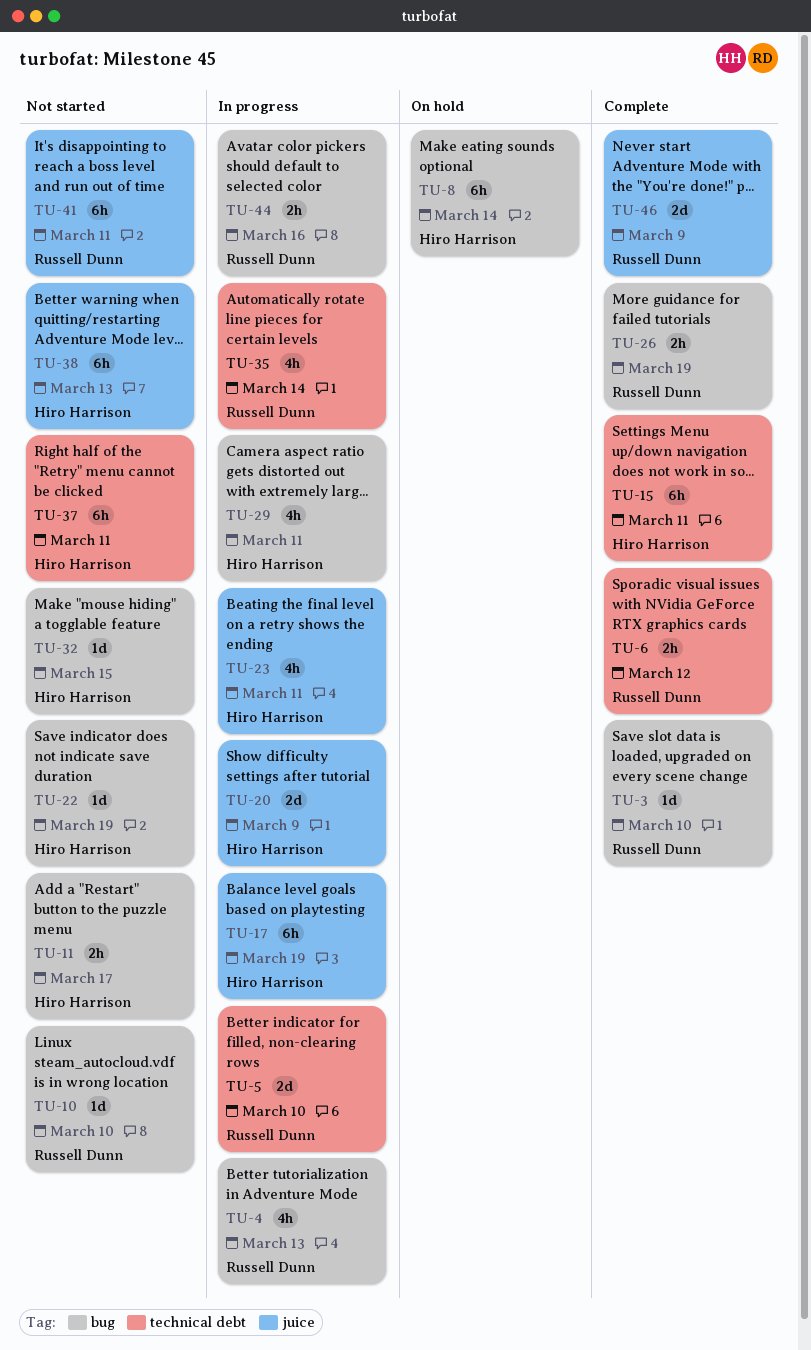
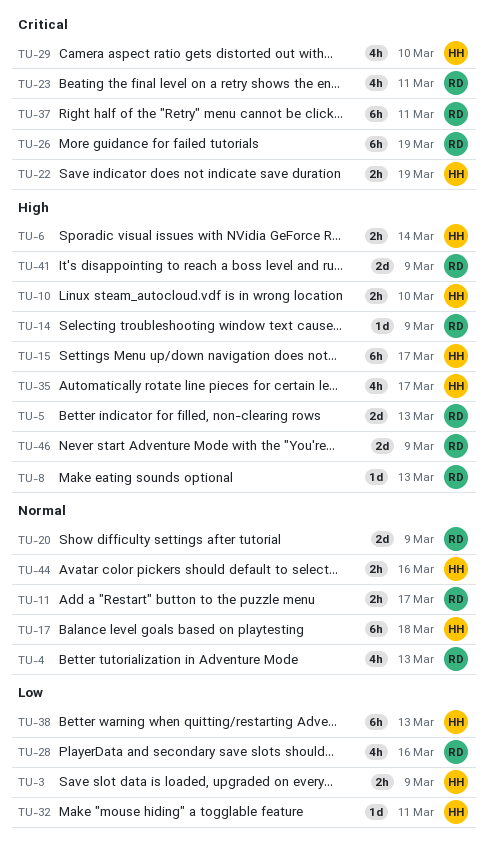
TU-3, owner: Russell Dunn -> Hiro Harrison
TU-3, estimate: 1d -> 2h
TU-3, due: Mar 10 -> Mar 9
TU-5, due: Mar 10 -> Mar 13
TU-6, owner: Russell Dunn -> Hiro Harrison
TU-6, due: Mar 12 -> Mar 14
TU-8, owner: Hiro Harrison -> Russell Dunn
TU-8, estimate: 6h -> 1d
TU-8, due: Mar 14 -> Mar 13
TU-10, owner: Russell Dunn -> Hiro Harrison
TU-10, estimate: 1d -> 2h
TU-11, owner: Hiro Harrison -> Russell Dunn
TU-14: none -> present
TU-15, due: Mar 11 -> Mar 17
TU-17, due: Mar 19 -> Mar 18
TU-20, owner: Hiro Harrison -> Russell Dunn
TU-22, estimate: 1d -> 2h
TU-23, owner: Hiro Harrison -> Russell Dunn
TU-26, estimate: 2h -> 6h
TU-28: none -> present
TU-29, due: Mar 11 -> Mar 10
TU-32, due: Mar 15 -> Mar 11
TU-35, owner: Russell Dunn -> Hiro Harrison
TU-35, due: Mar 14 -> Mar 17
TU-37, owner: Hiro Harrison -> Russell Dunn
TU-41, estimate: 6h -> 2d
TU-41, due: Mar 11 -> Mar 9
TU-44, owner: Russell Dunn -> Hiro Harrison

